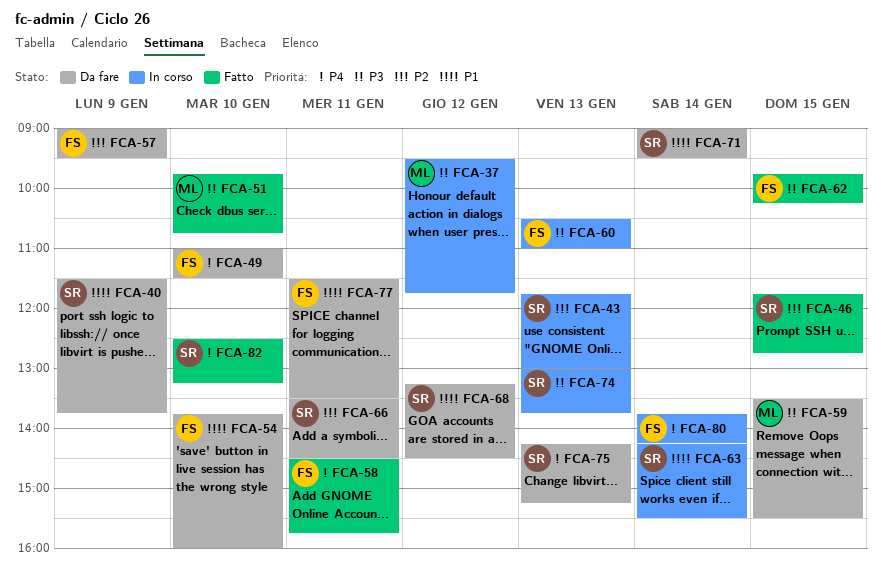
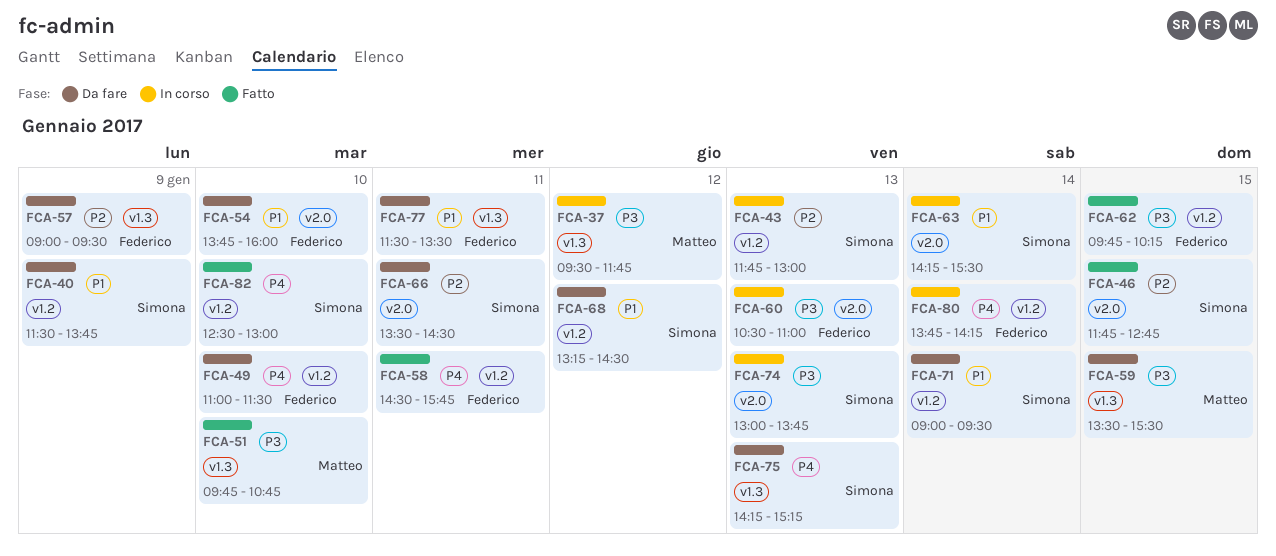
FCA-82, ends: 13:15 -> 13:00

